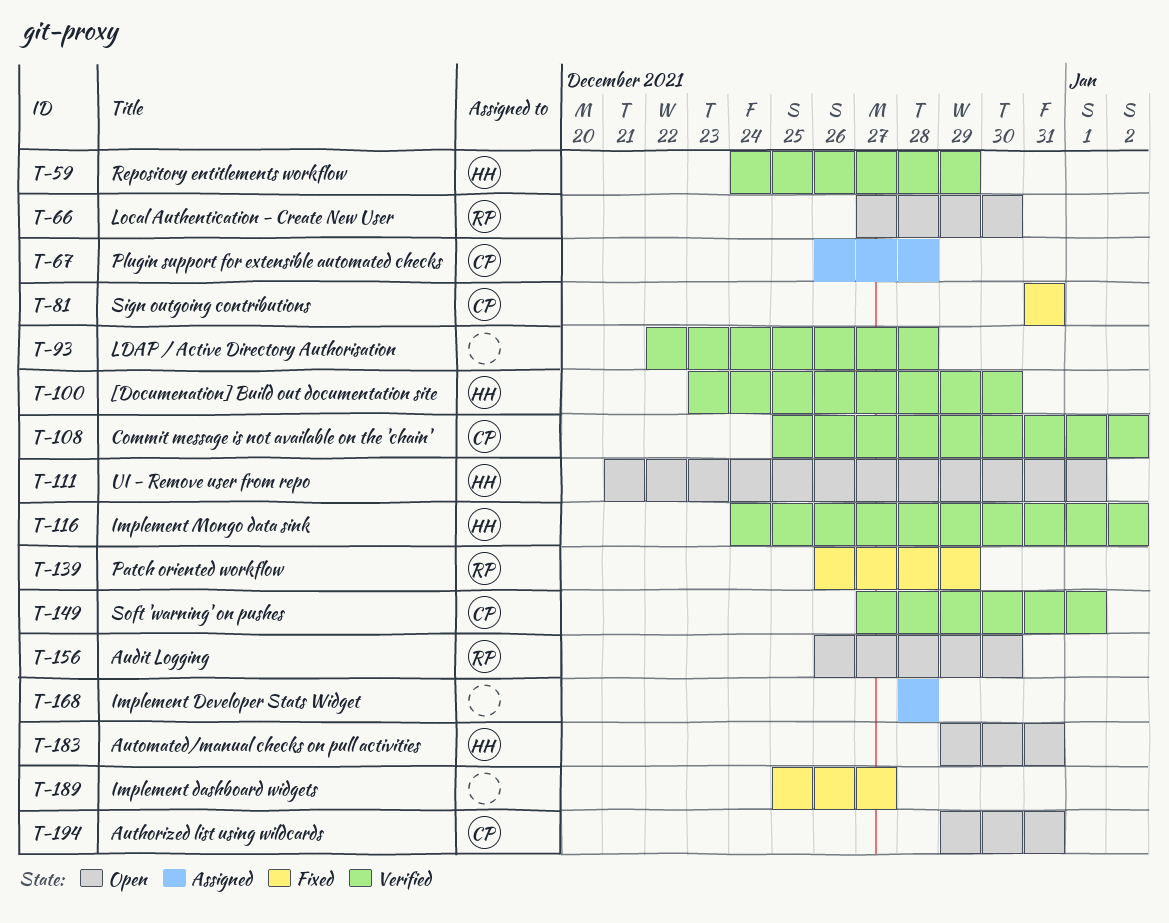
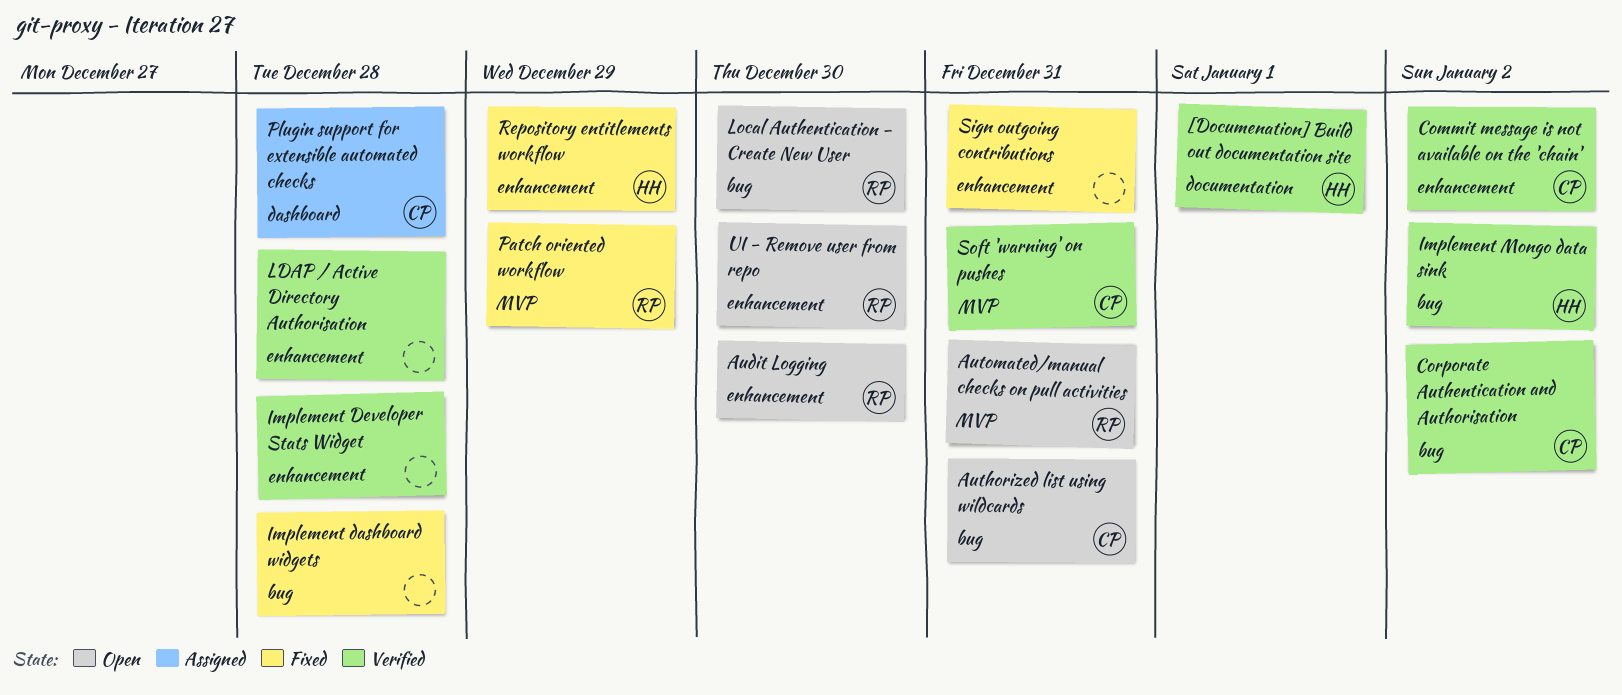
[Documenation] Build out documentation site, due: Dec 30 -> Jan 1
Automated/manual checks on pull activities, owner: HH -> RP
Corporate Authentication and Authorisation: none -> present
Implement dashboard widgets, due: Dec 27 -> Dec 28
Implement Developer Stats Widget, status: Assigned -> Verified
Repository entitlements workflow, status: Verified -> Fixed
Sign outgoing contributions, owner: CP -> none
Soft 'warning' on pushes, due: Jan 1 -> Dec 31
UI - Remove user from repo, owner: HH -> RP
UI - Remove user from repo, due: Jan 1 -> Dec 30

